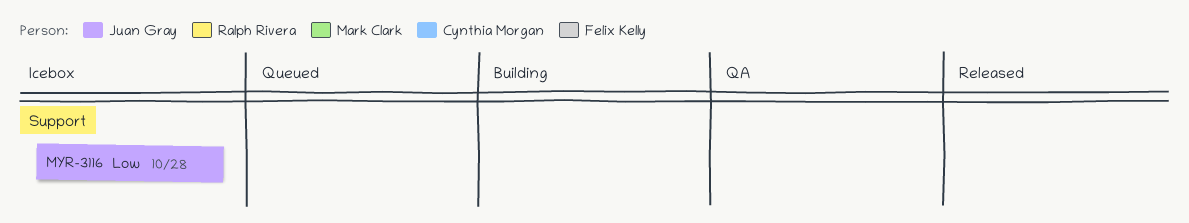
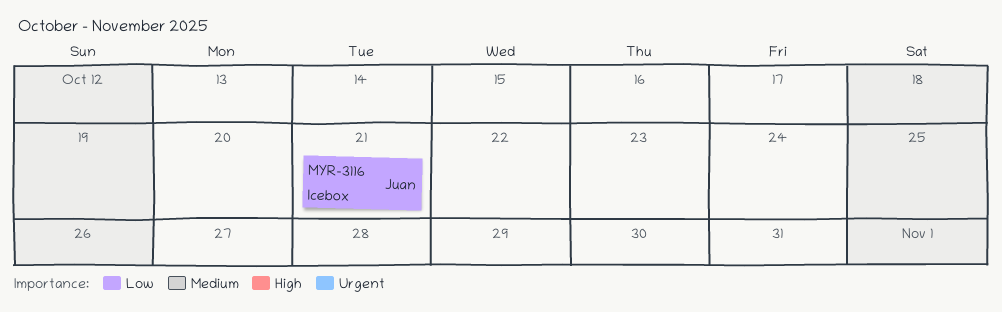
MYR-3116, due: Oct 28 -> Oct 21

